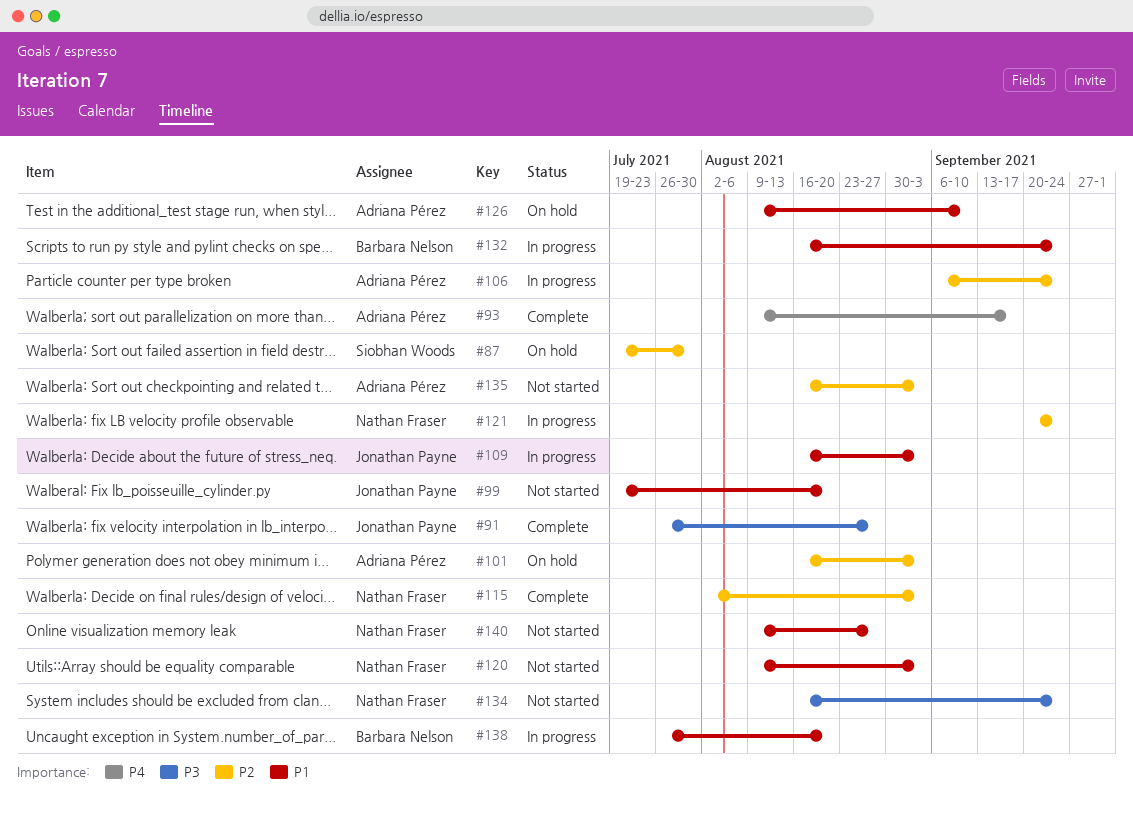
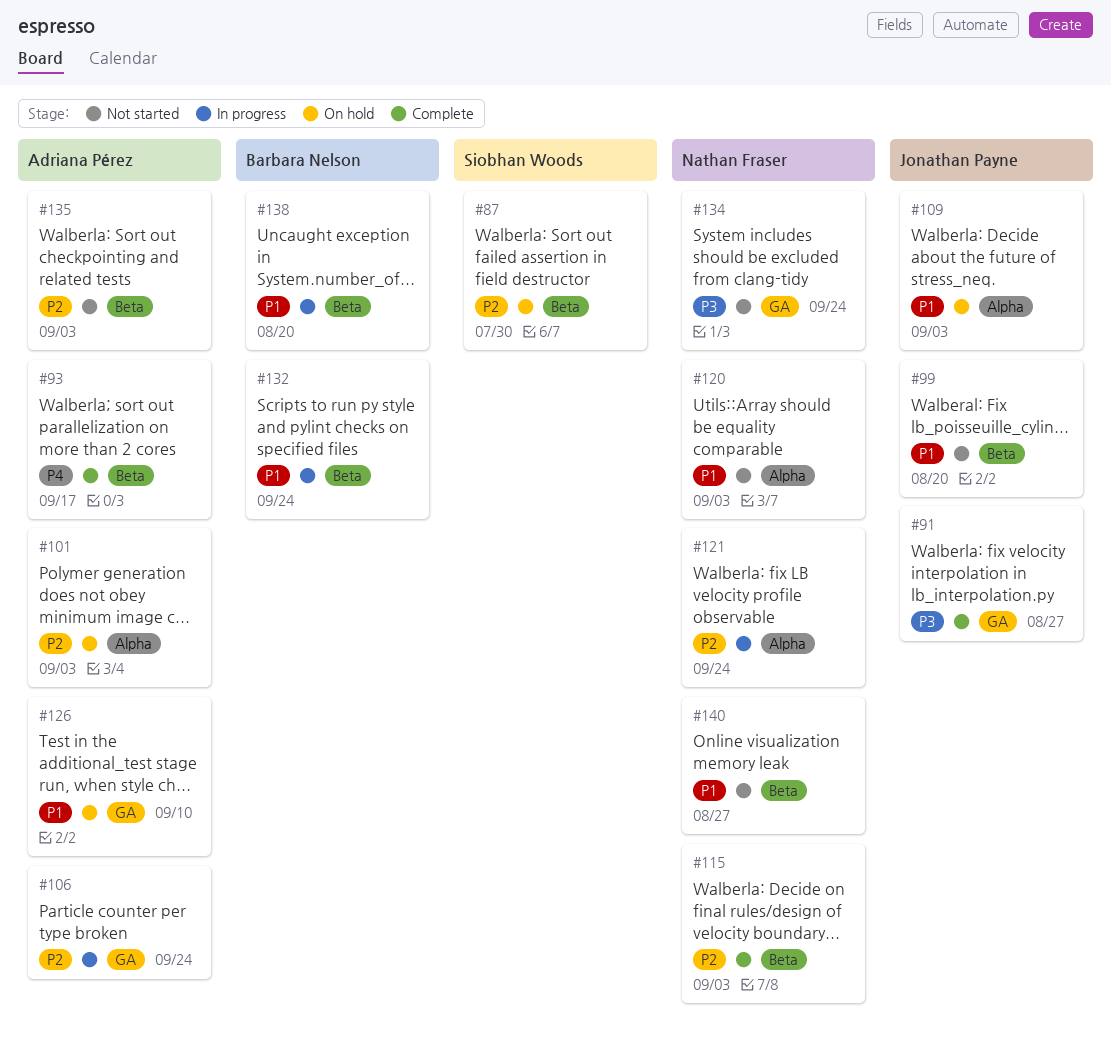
#109, status: In progress -> On hold

